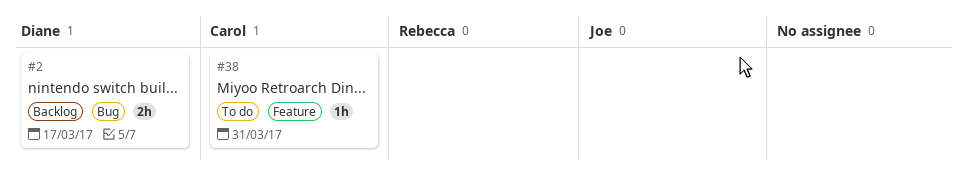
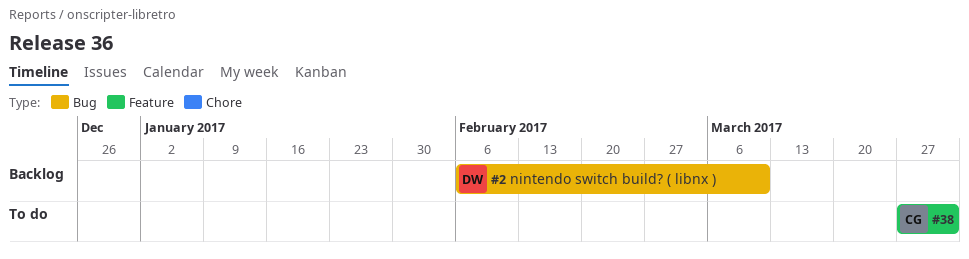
#2, due: Mar 17 -> Mar 10

